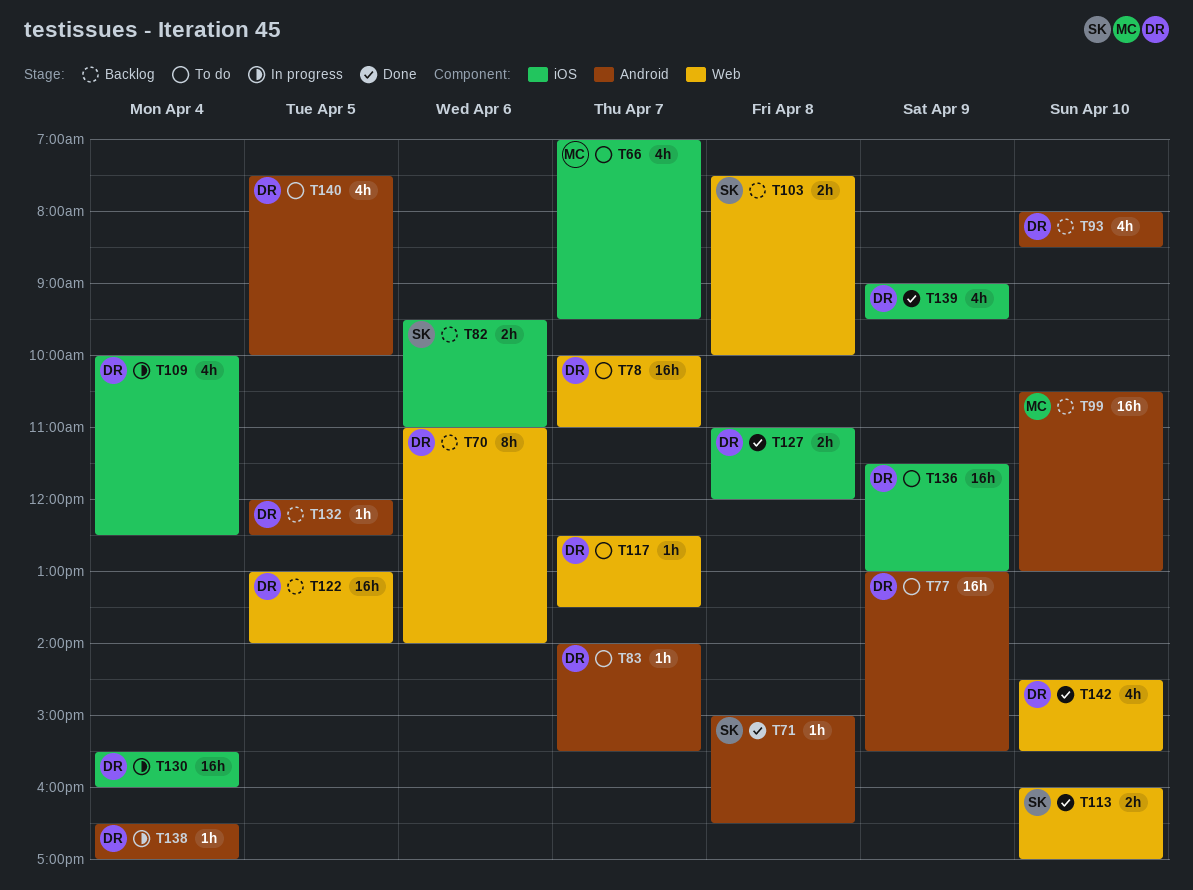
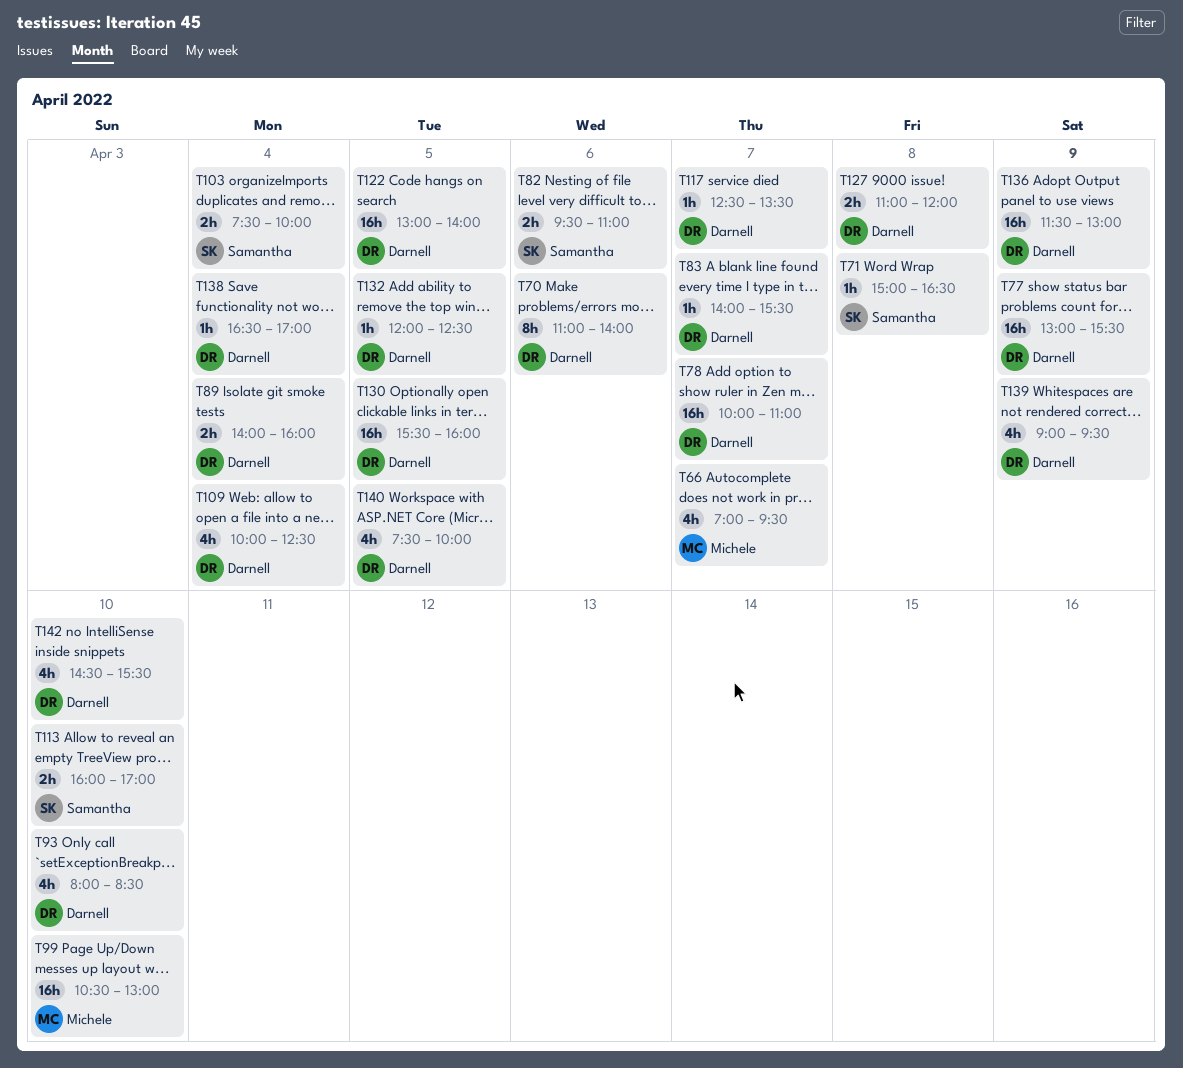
T89: none -> present
T103, day: Apr 8 -> Apr 4
T130, day: Apr 4 -> Apr 5

